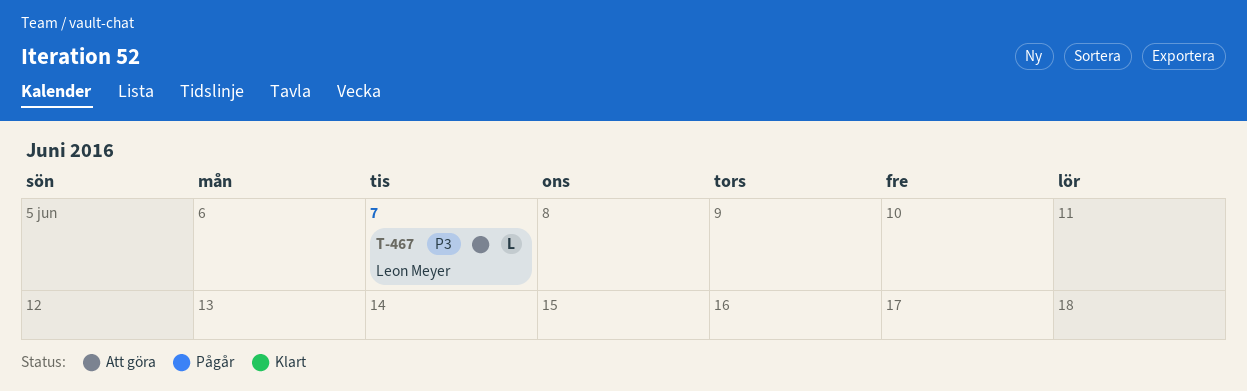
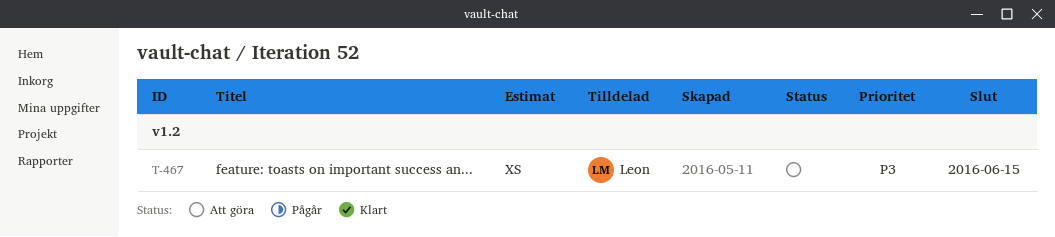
T-467, estimate: L -> XS
T-467, due: Jun 7 -> Jun 15

